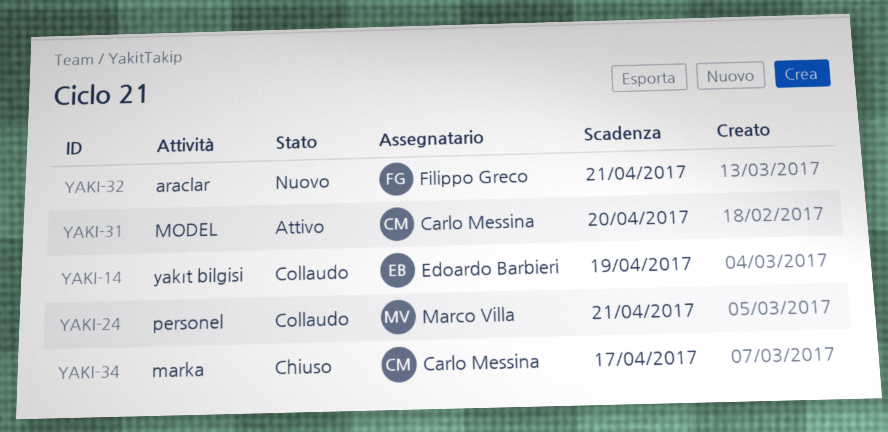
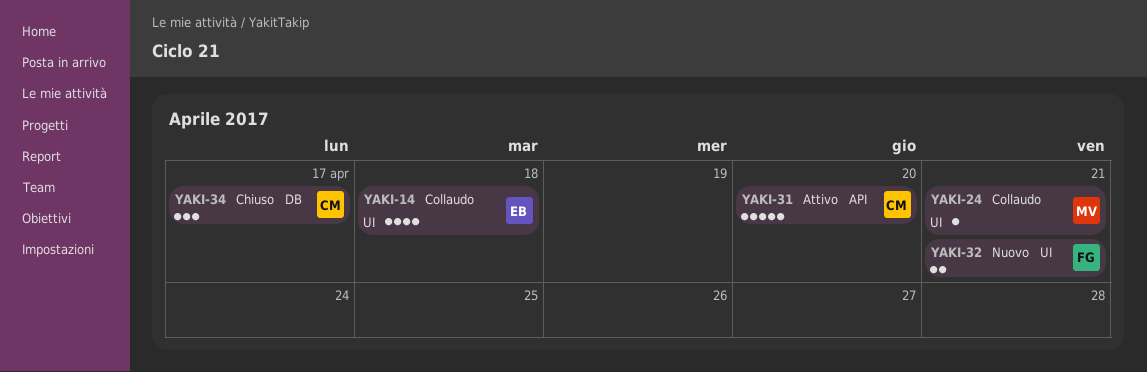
YAKI-14, due: Apr 19 -> Apr 18

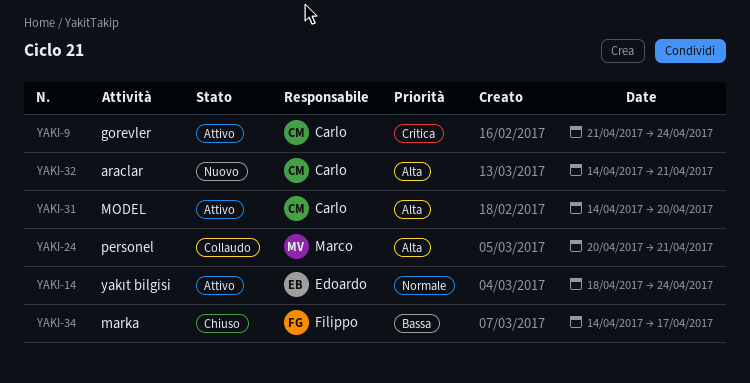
YAKI-9: none -> present
YAKI-14, status: Collaudo -> Attivo
YAKI-14, due: Apr 18 -> Apr 24
YAKI-32, owner: Filippo -> Carlo
YAKI-34, owner: Carlo -> Filippo

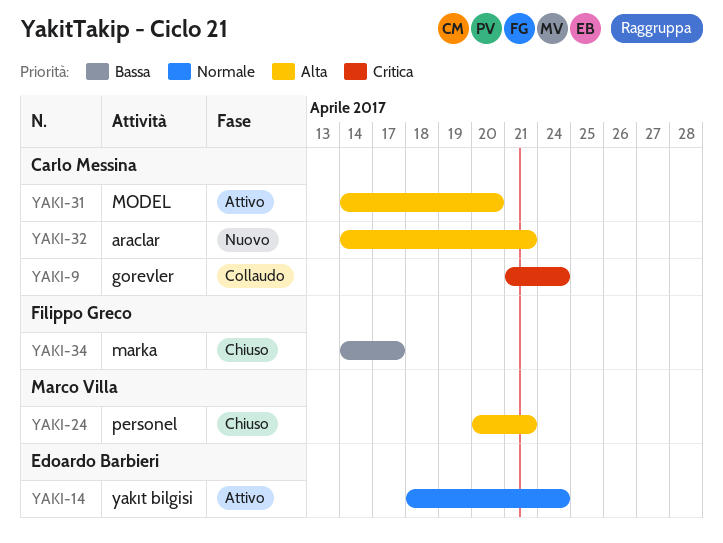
YAKI-9, status: Attivo -> Collaudo
YAKI-24, status: Collaudo -> Chiuso

